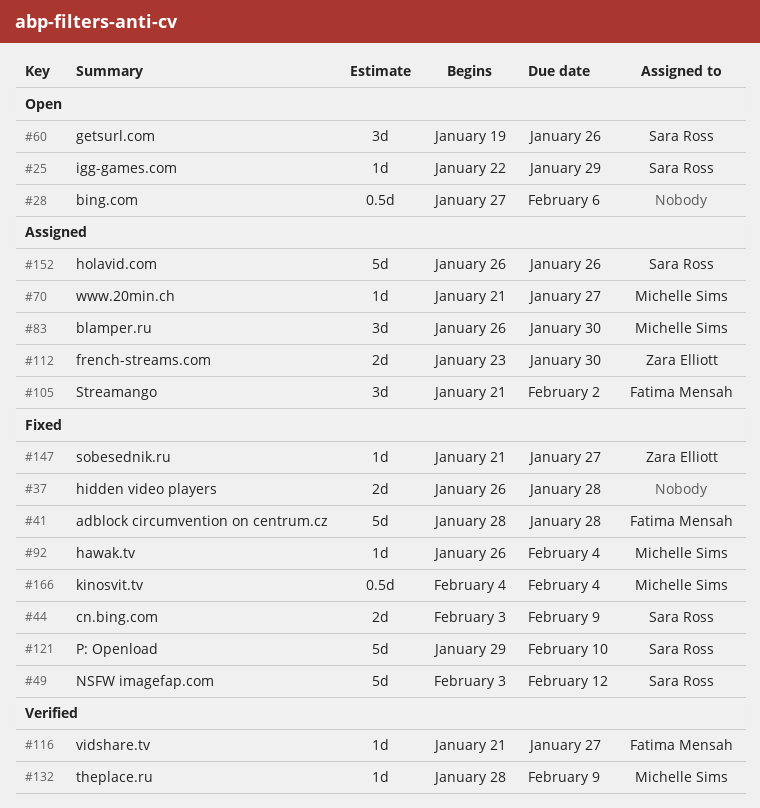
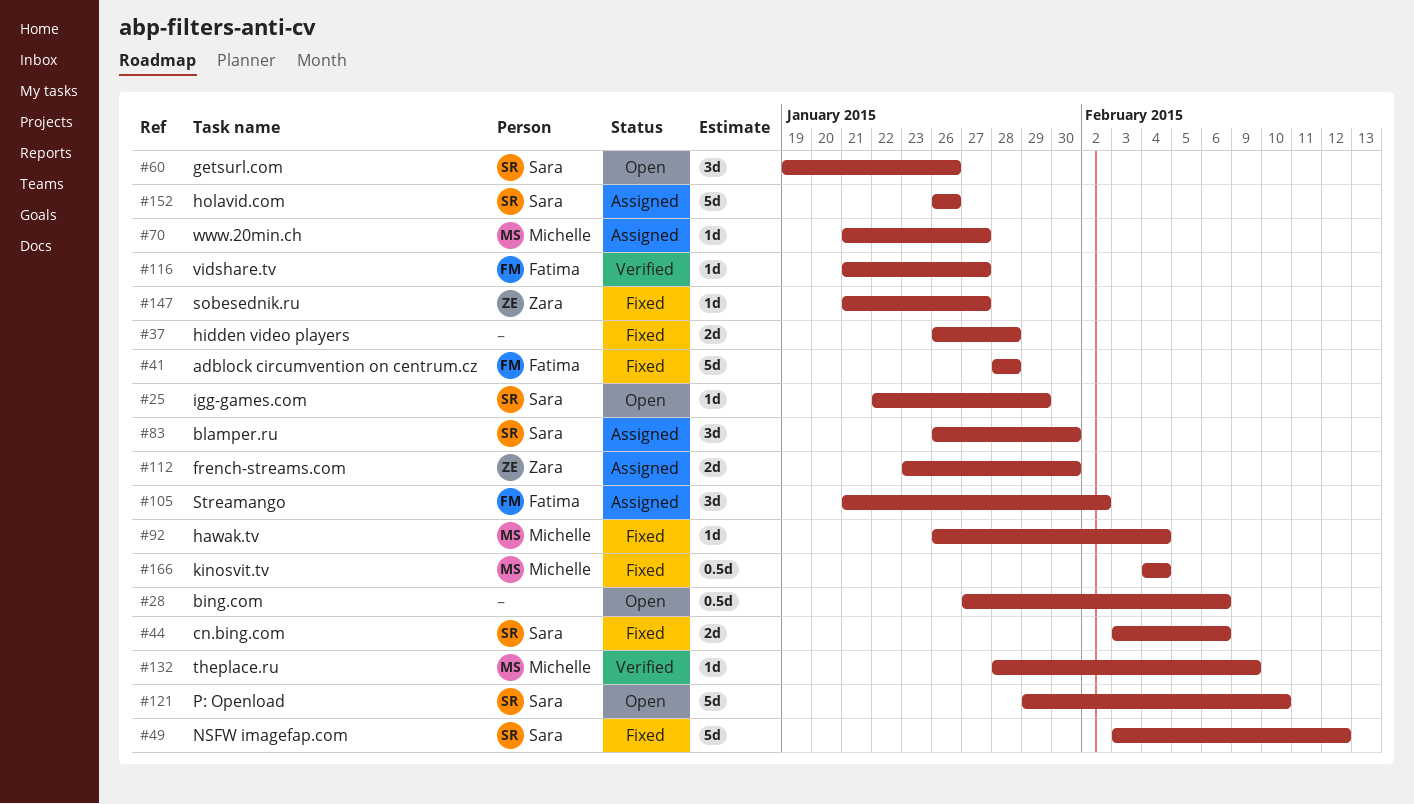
#44, due: Feb 9 -> Feb 6
#83, owner: Michelle Sims -> Sara Ross
#121, status: Fixed -> Open

